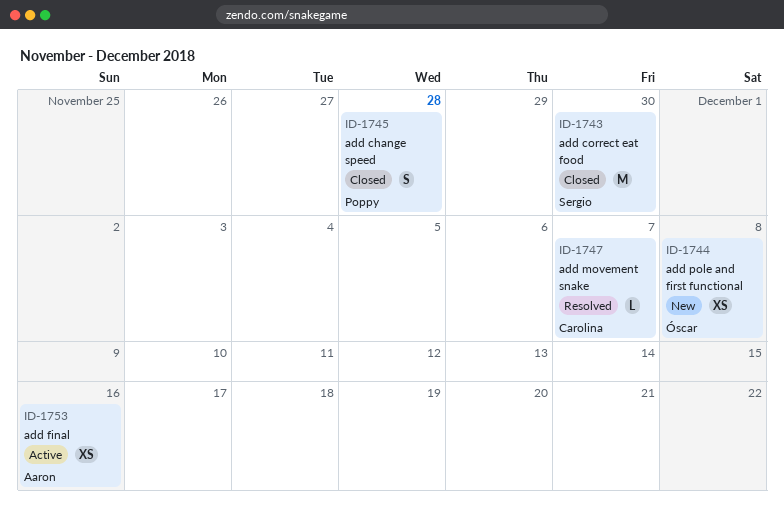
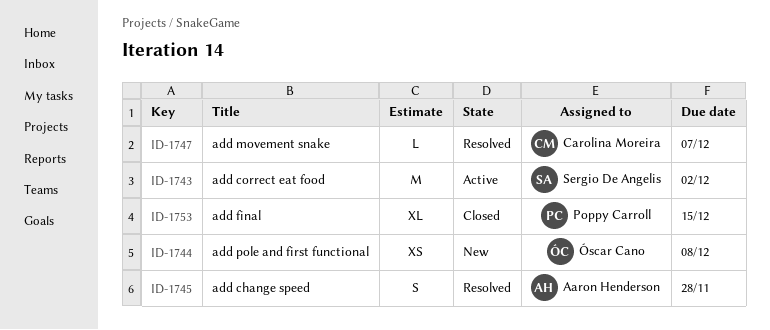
ID-1743, status: Closed -> Active
ID-1743, due: Nov 30 -> Dec 2
ID-1745, status: Closed -> Resolved
ID-1745, owner: Poppy Carroll -> Aaron Henderson
ID-1753, status: Active -> Closed
ID-1753, owner: Aaron Henderson -> Poppy Carroll
ID-1753, estimate: XS -> XL
ID-1753, due: Dec 16 -> Dec 15

